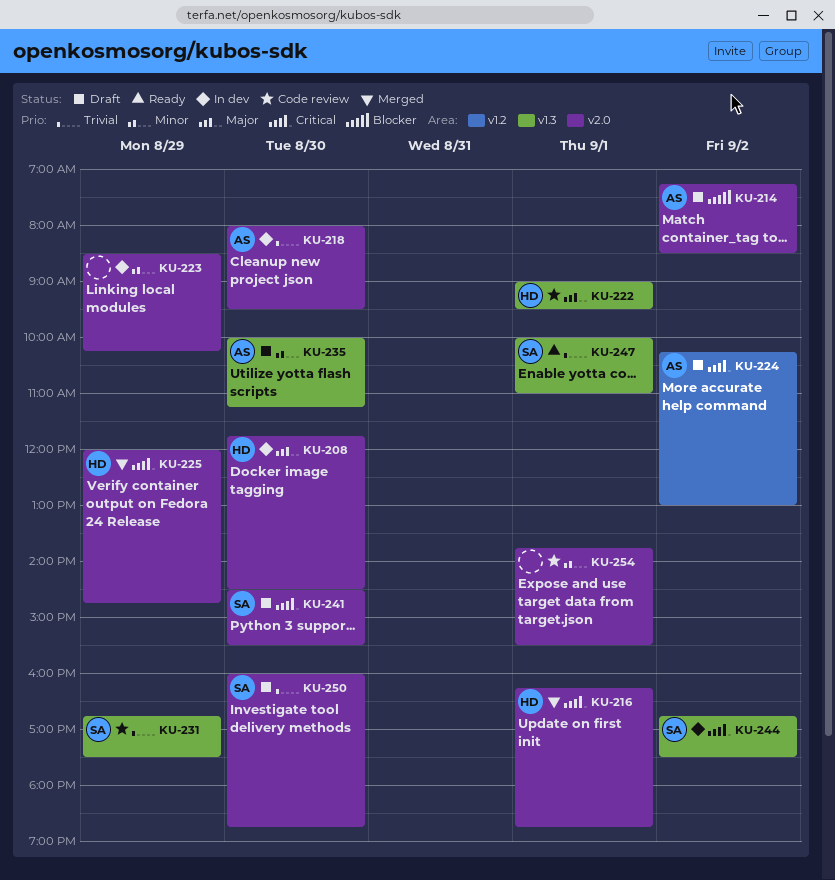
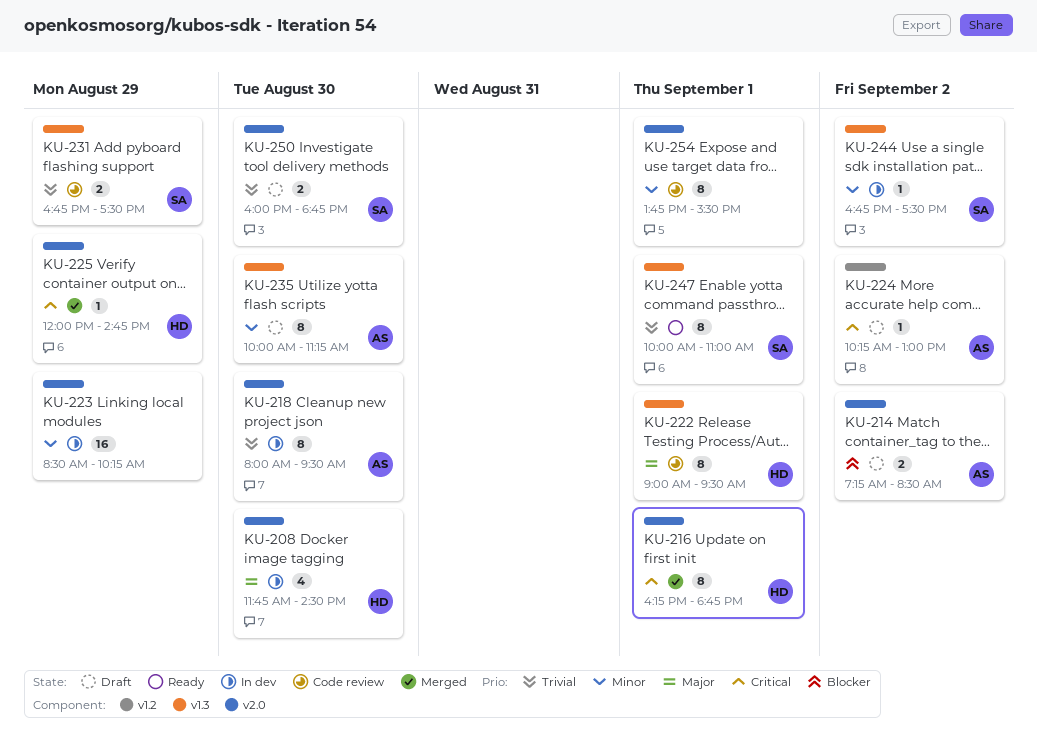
KU-241: present -> none
KU-244, priority: Critical -> Minor

